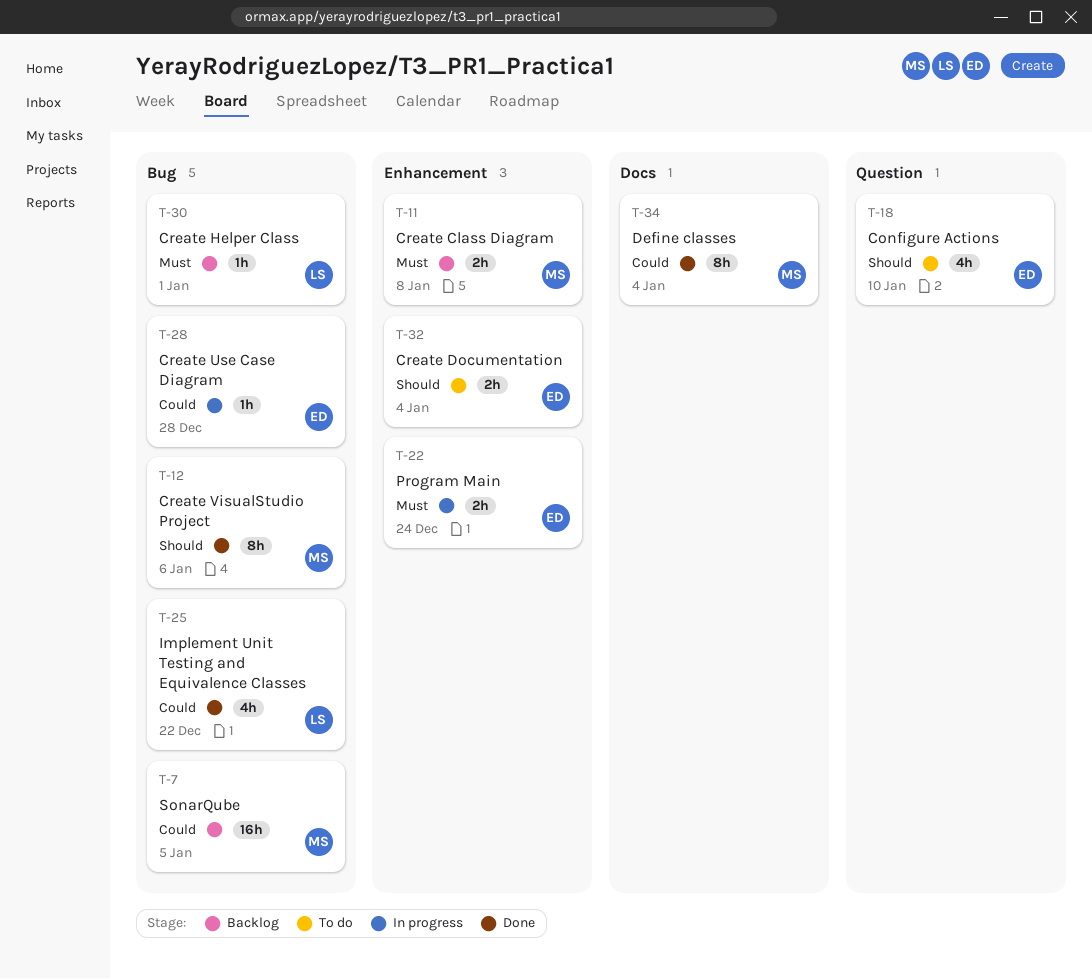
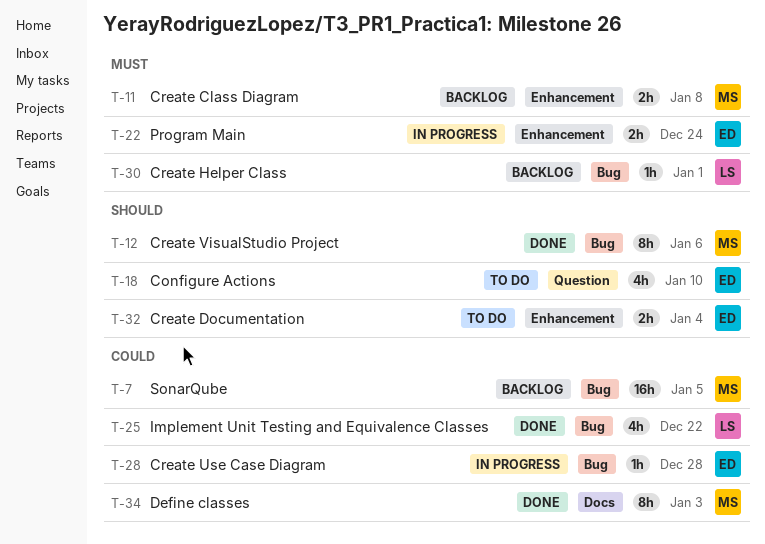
T-34, due: Jan 4 -> Jan 3

